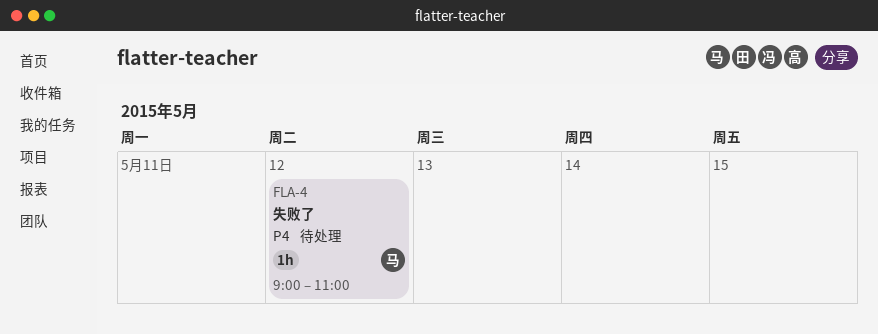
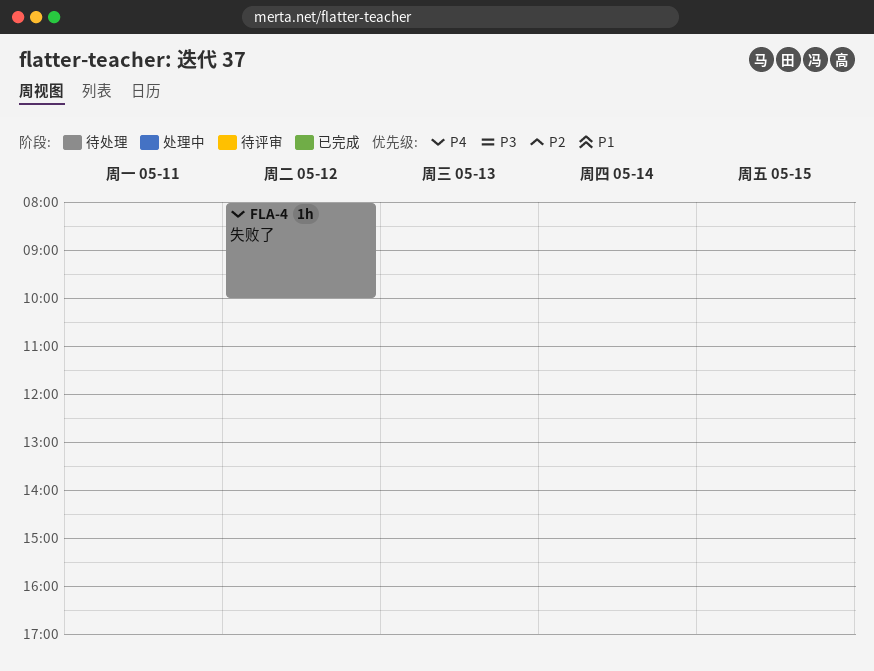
FLA-4, begins: 09:00 -> 08:00
FLA-4, ends: 11:00 -> 10:00

